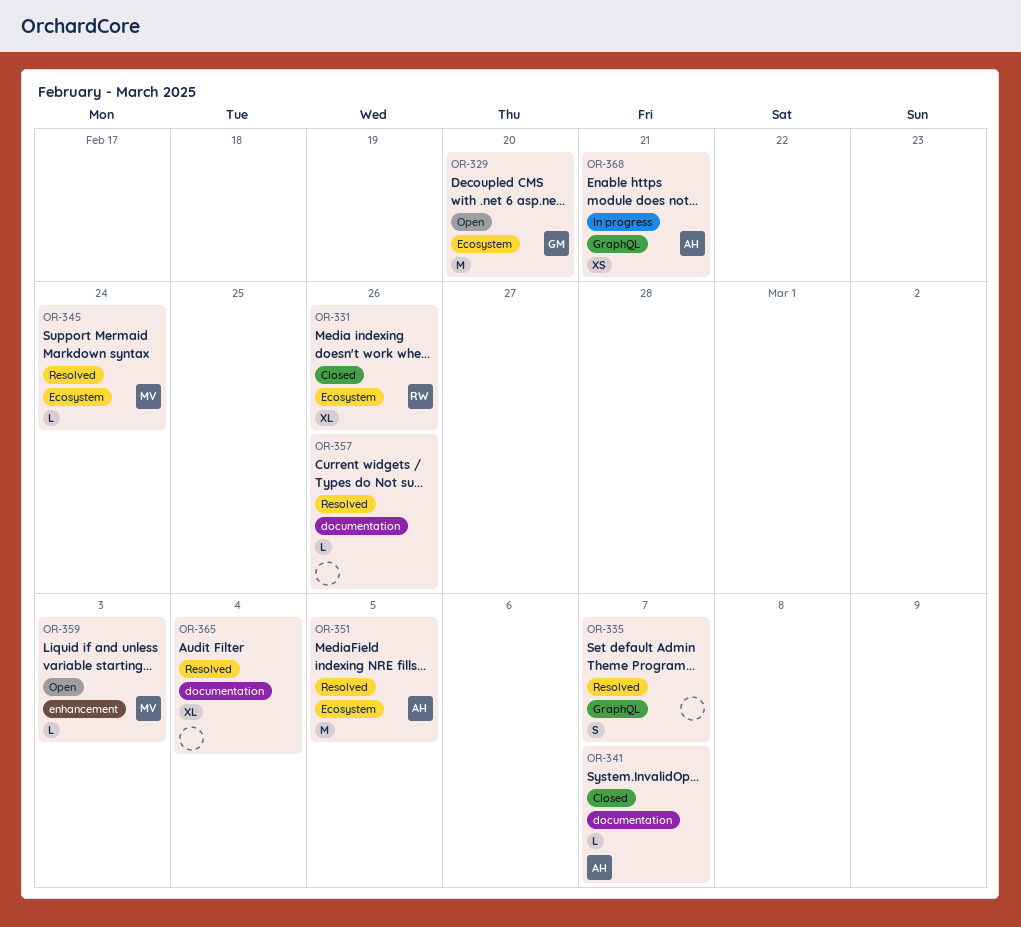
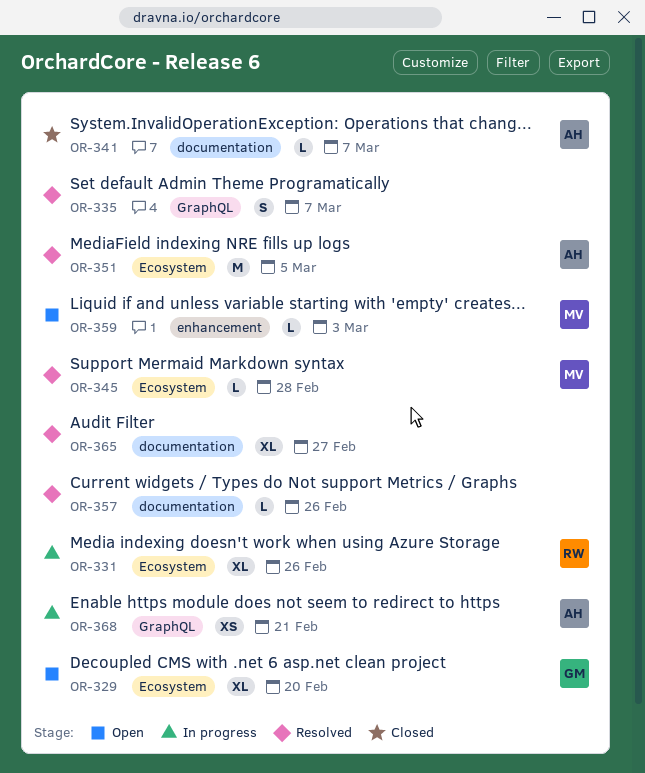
OR-329, estimate: M -> XL
OR-331, status: Closed -> In progress
OR-345, due: Feb 24 -> Feb 28
OR-365, due: Mar 4 -> Feb 27

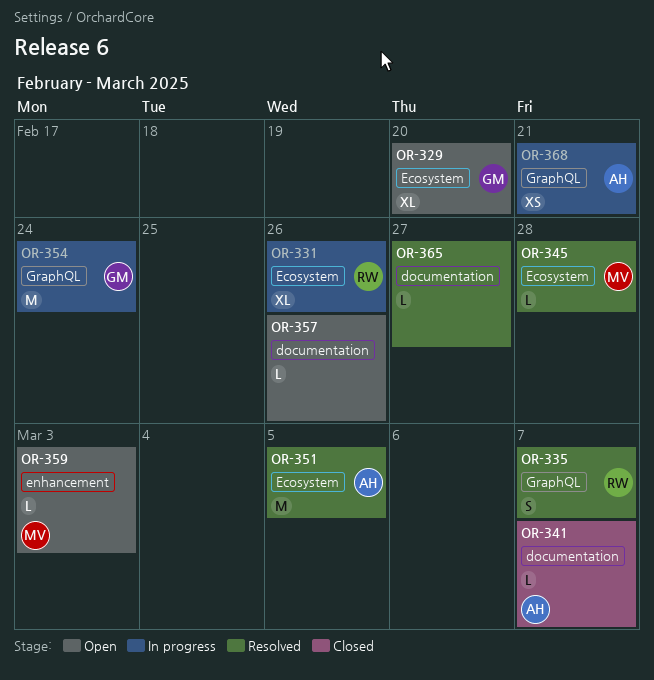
OR-335, owner: none -> RW
OR-354: none -> present
OR-357, status: Resolved -> Open
OR-365, estimate: XL -> L

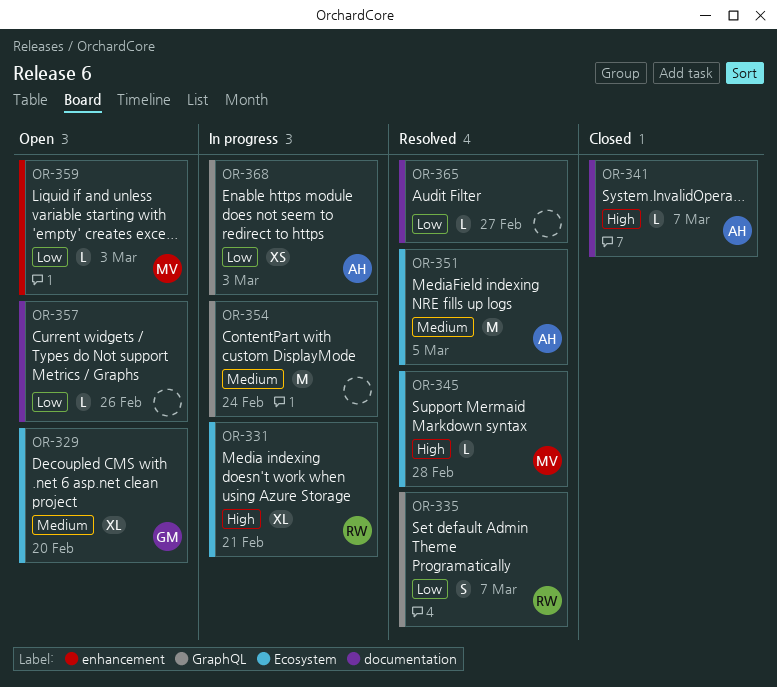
OR-331, due: Feb 26 -> Feb 21
OR-354, owner: GM -> none
OR-368, due: Feb 21 -> Mar 3

